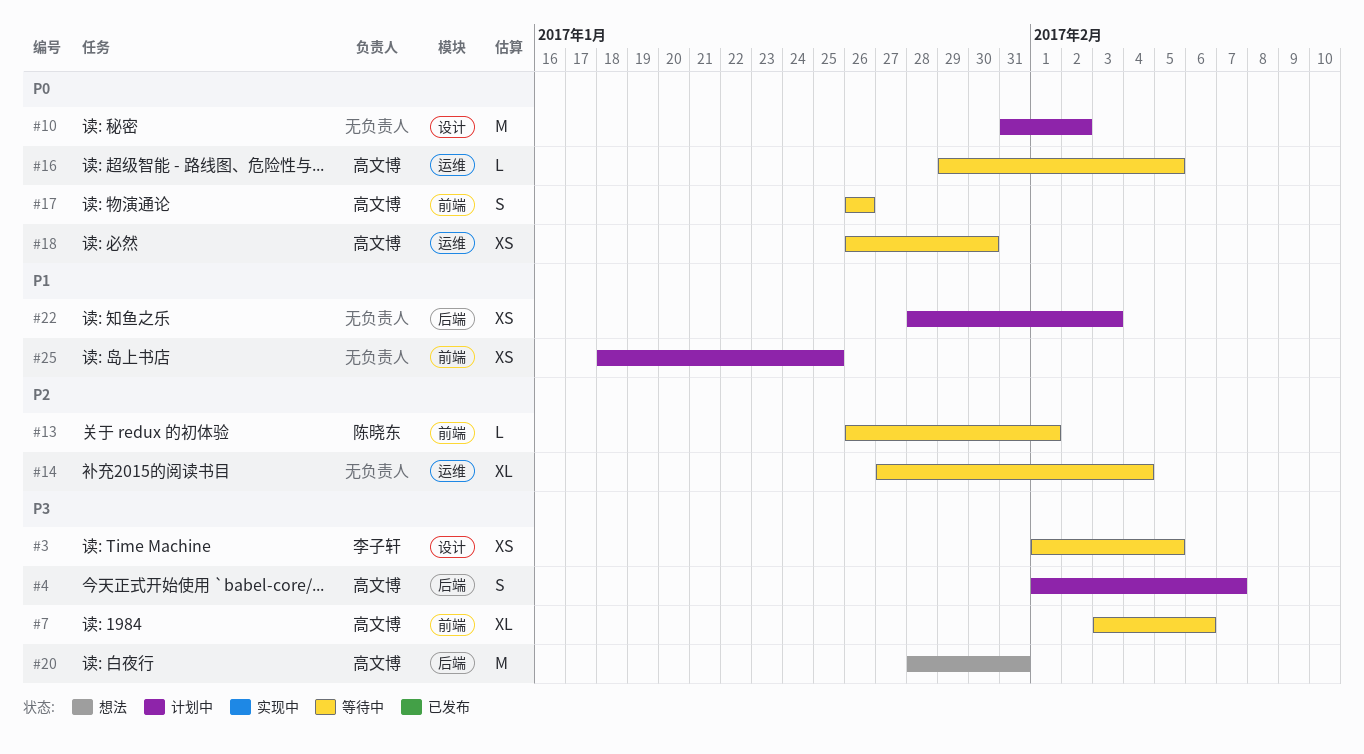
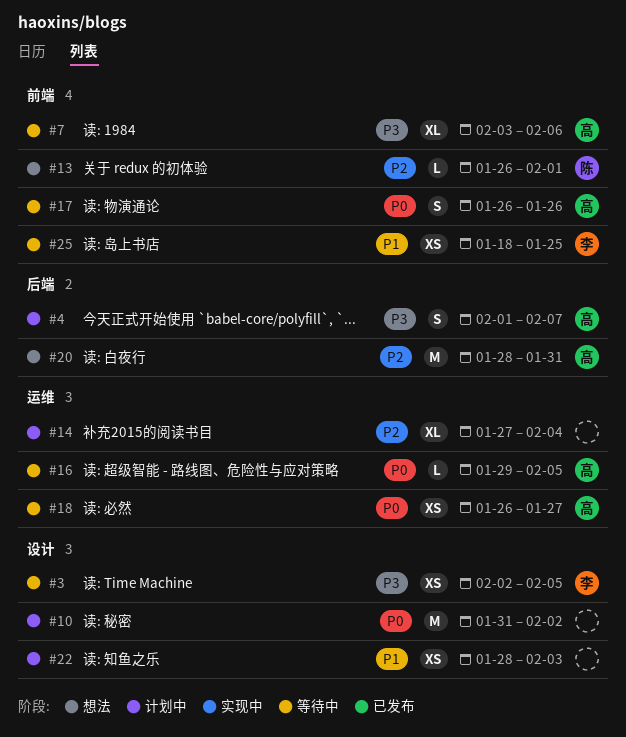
#3, start: Feb 1 -> Feb 2
#13, status: 等待中 -> 想法
#14, status: 等待中 -> 计划中
#18, due: Jan 30 -> Jan 27
#20, priority: P3 -> P2
#22, label: 后端 -> 设计
#25, status: 计划中 -> 等待中
#25, owner: none -> 李子轩

